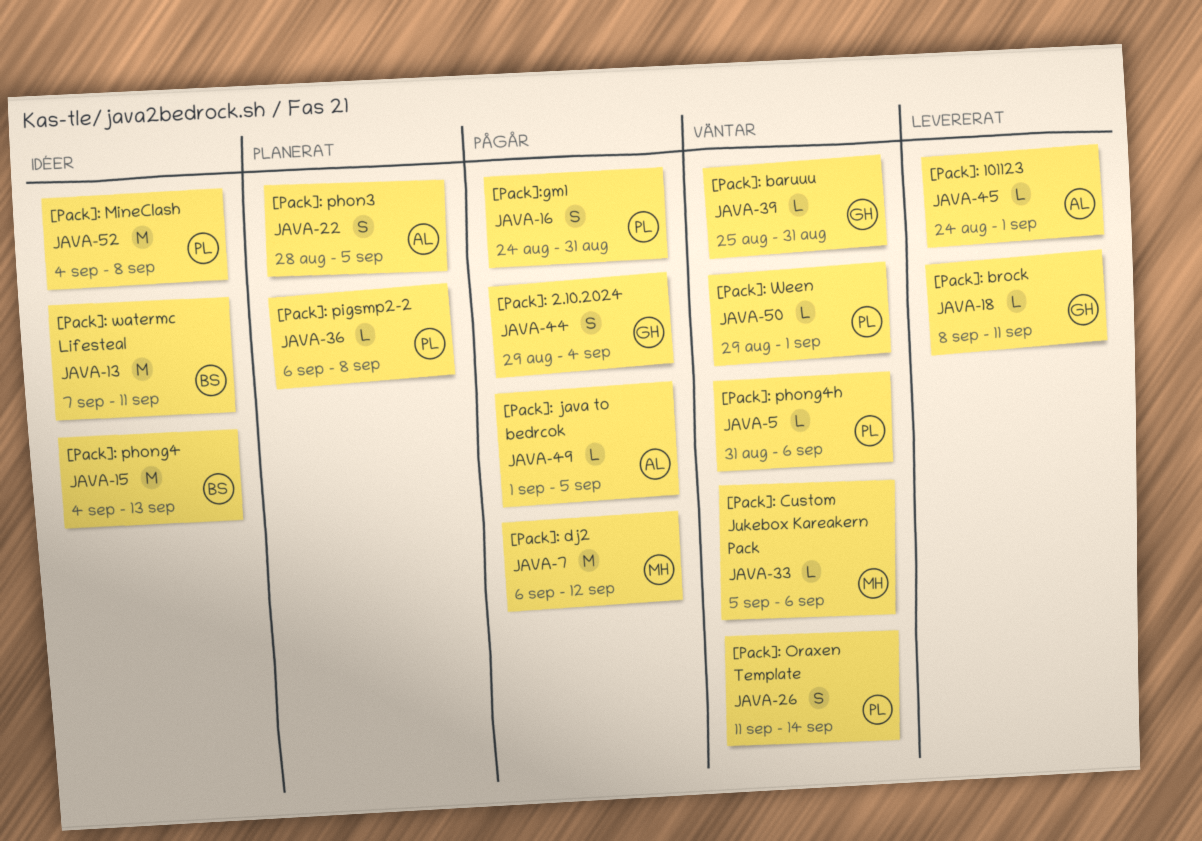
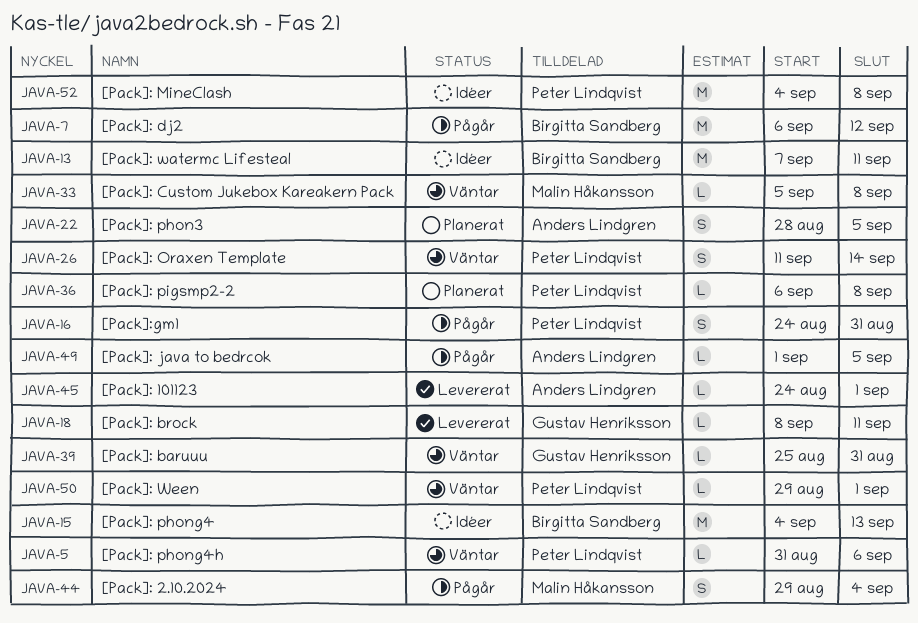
JAVA-7, owner: Malin Håkansson -> Birgitta Sandberg
JAVA-33, due: Sep 6 -> Sep 8
JAVA-44, owner: Gustav Henriksson -> Malin Håkansson

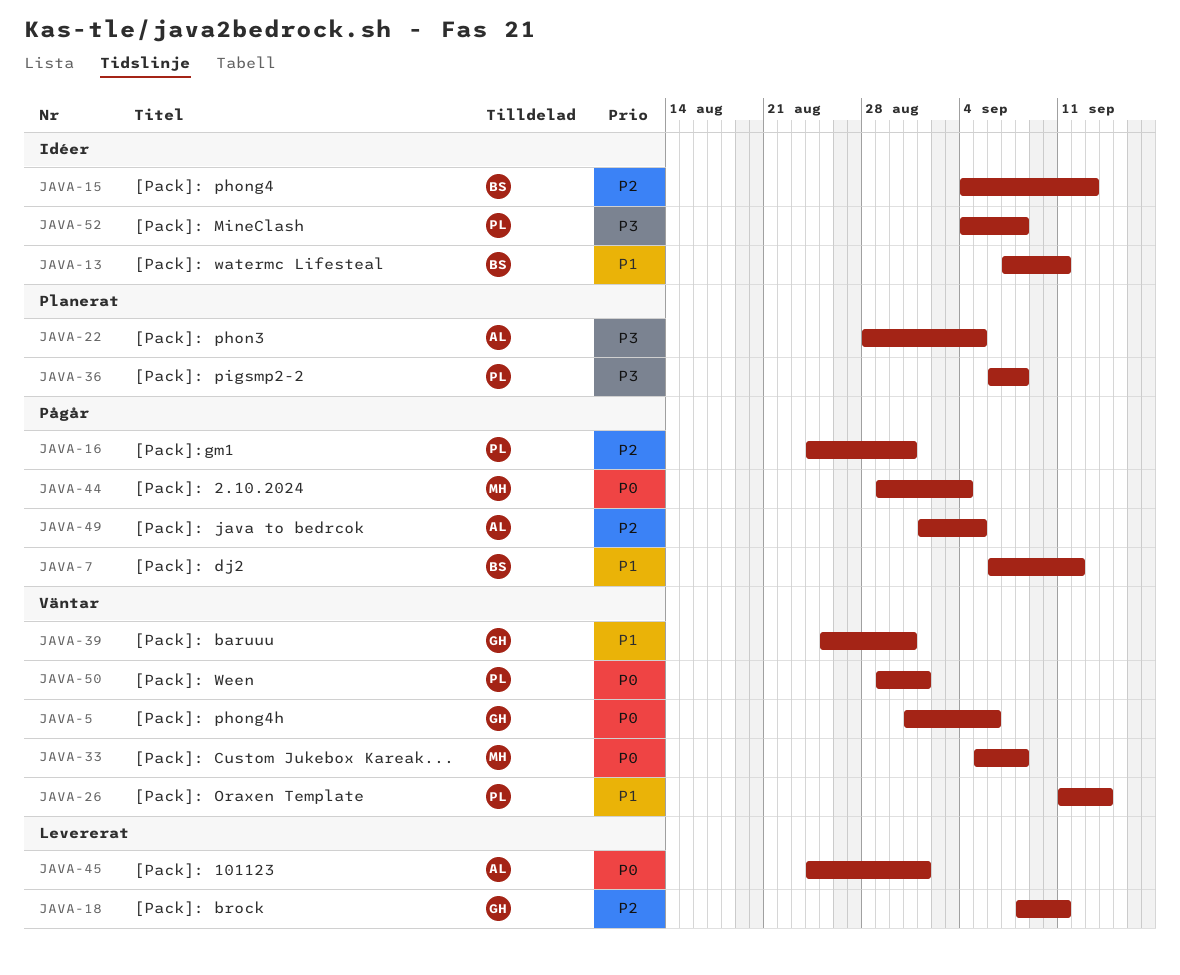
JAVA-5, owner: Peter Lindqvist -> Gustav Henriksson

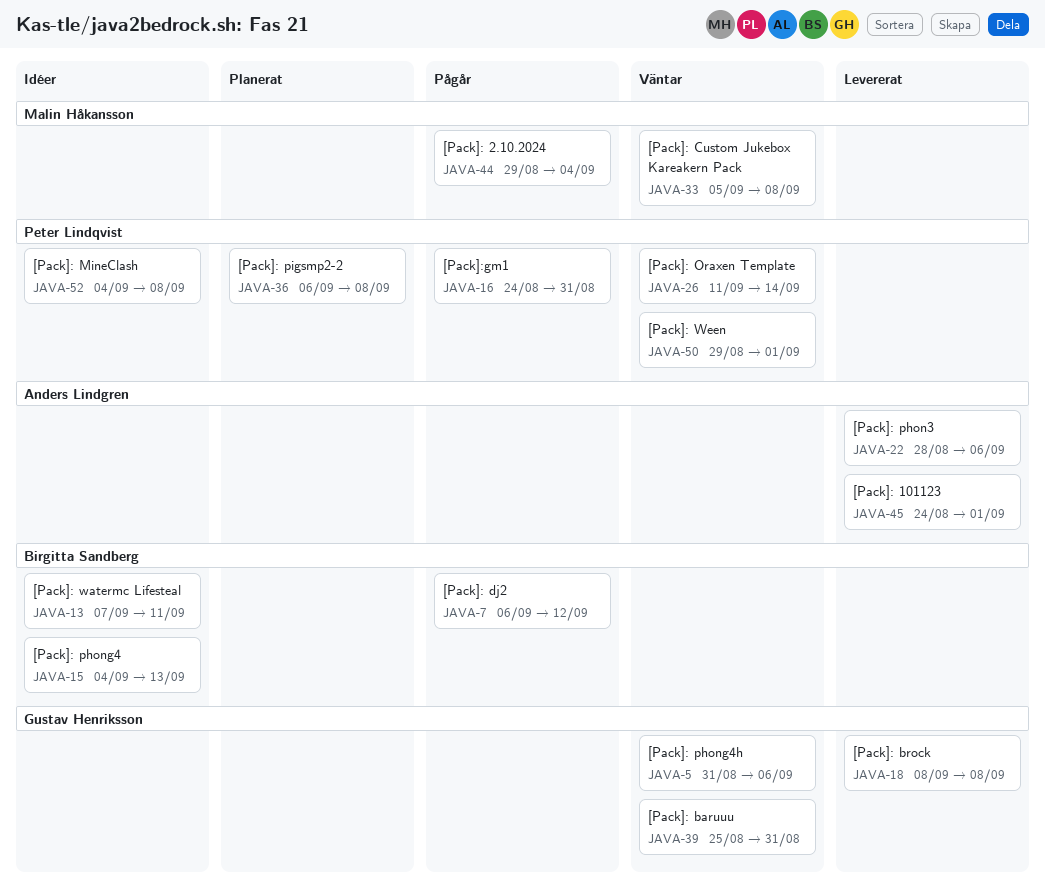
JAVA-18, due: Sep 11 -> Sep 8
JAVA-22, status: Planerat -> Levererat
JAVA-22, due: Sep 5 -> Sep 6
JAVA-49: present -> none

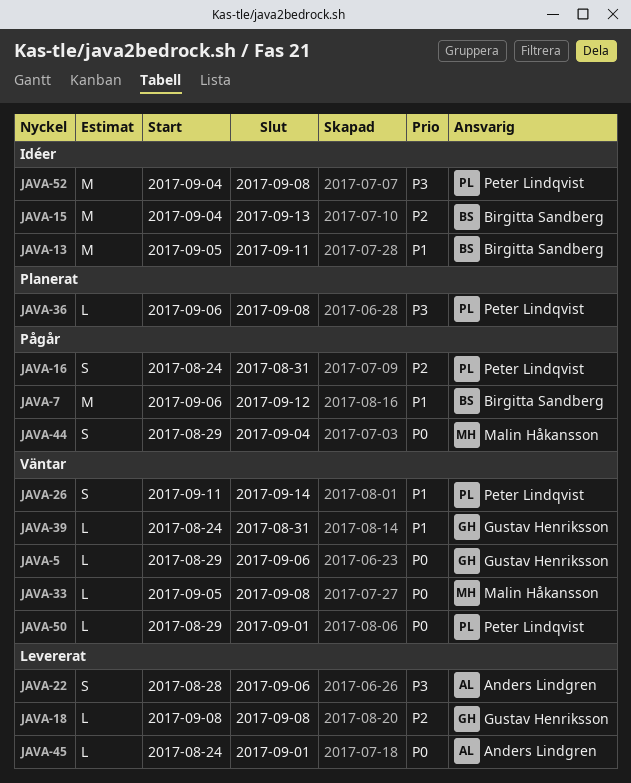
JAVA-5, start: Aug 31 -> Aug 29
JAVA-13, start: Sep 7 -> Sep 5
JAVA-39, start: Aug 25 -> Aug 24

